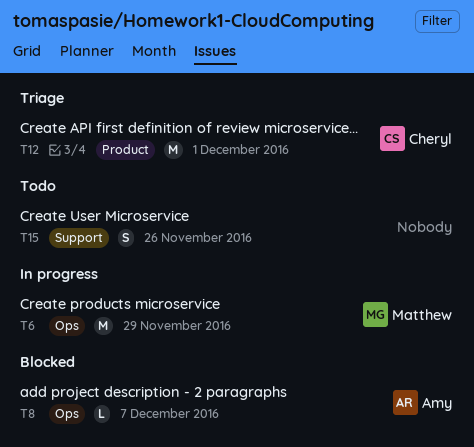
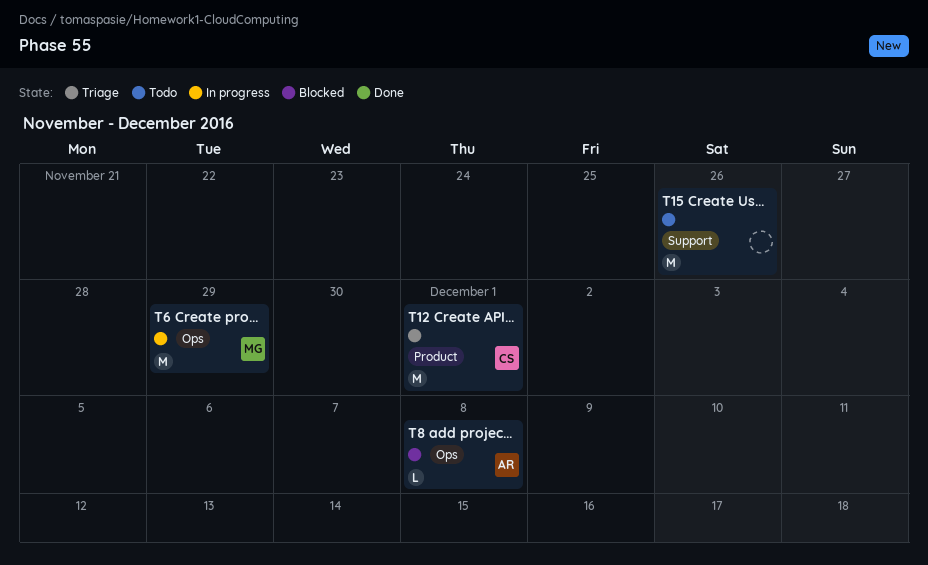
T8, due: Dec 7 -> Dec 8
T15, estimate: S -> M

